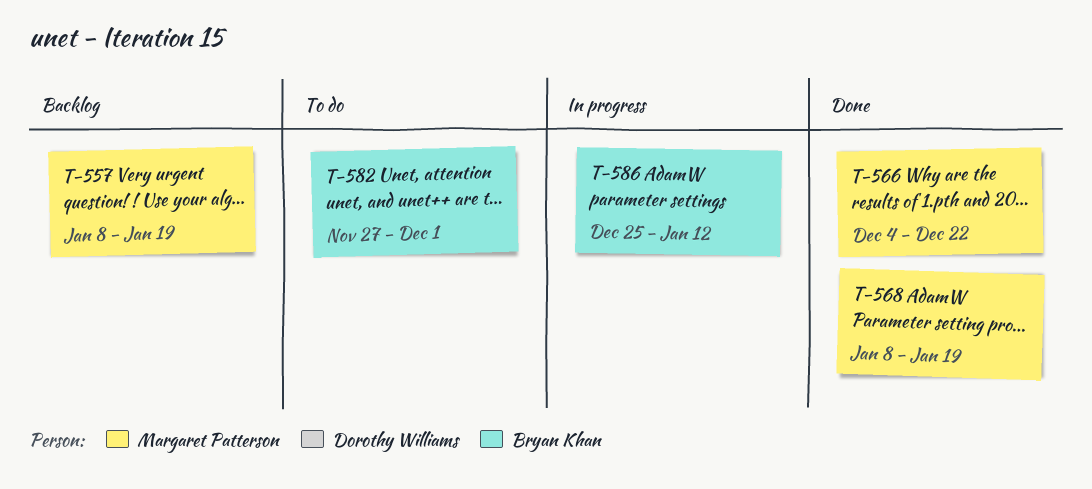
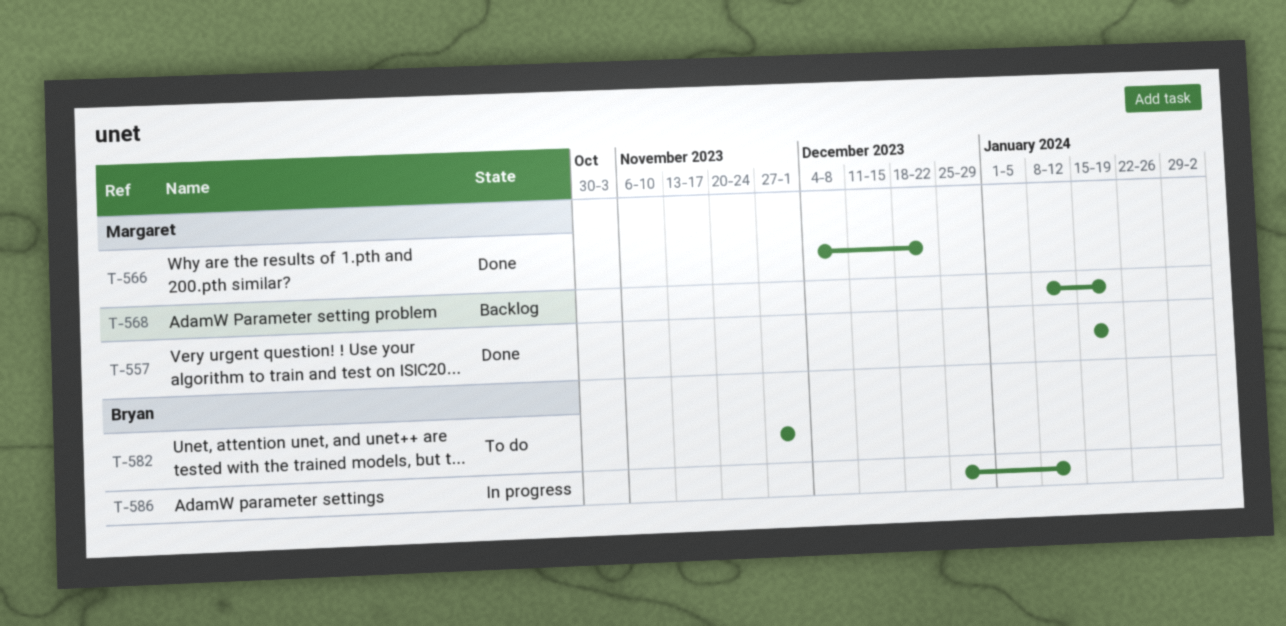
T-557, status: Backlog -> Done
T-557, start: Jan 8 -> Jan 15
T-568, status: Done -> Backlog

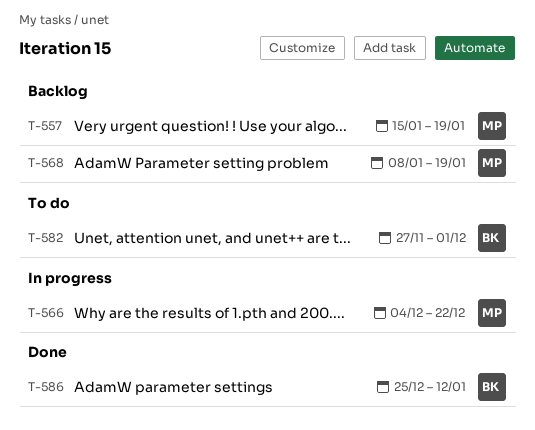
T-557, status: Done -> Backlog
T-566, status: Done -> In progress
T-586, status: In progress -> Done

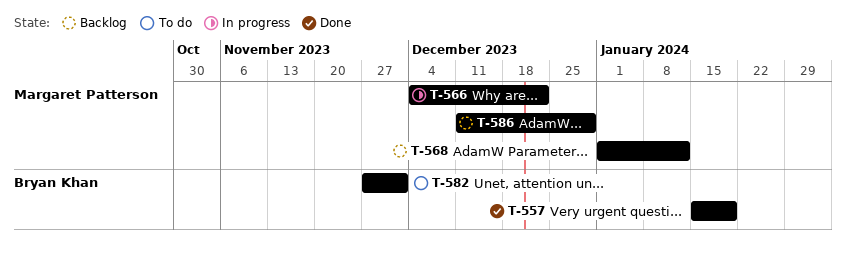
T-557, status: Backlog -> Done
T-557, owner: Margaret Patterson -> Bryan Khan
T-568, start: Jan 8 -> Jan 1
T-568, due: Jan 19 -> Jan 12
T-586, status: Done -> Backlog
T-586, owner: Bryan Khan -> Margaret Patterson
T-586, start: Dec 25 -> Dec 11
T-586, due: Jan 12 -> Dec 29

